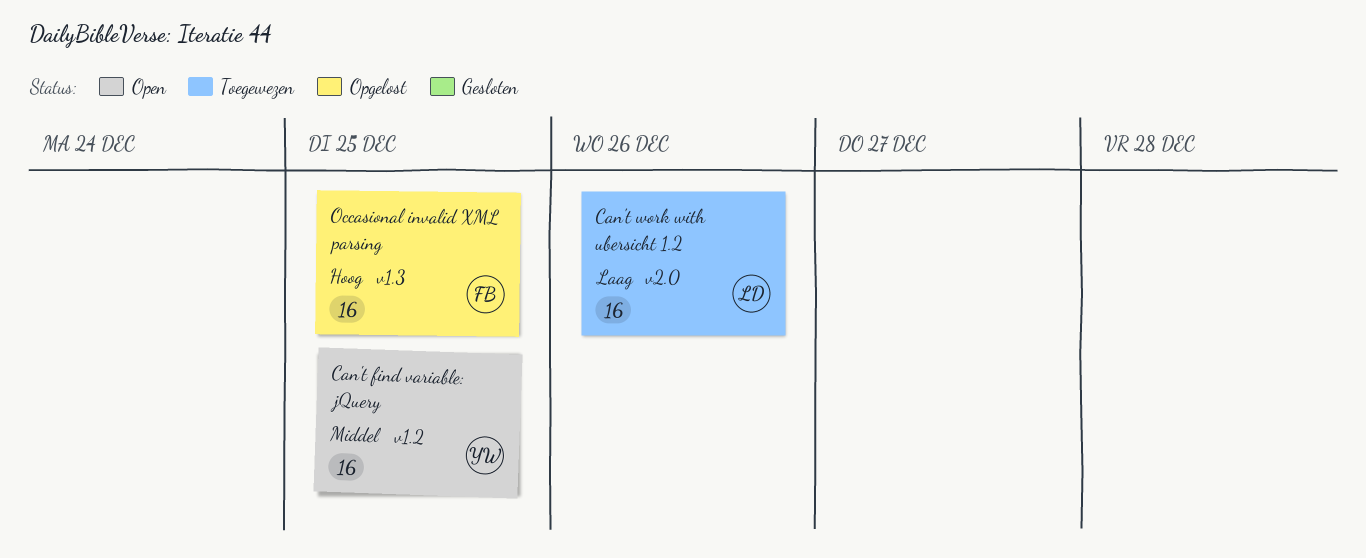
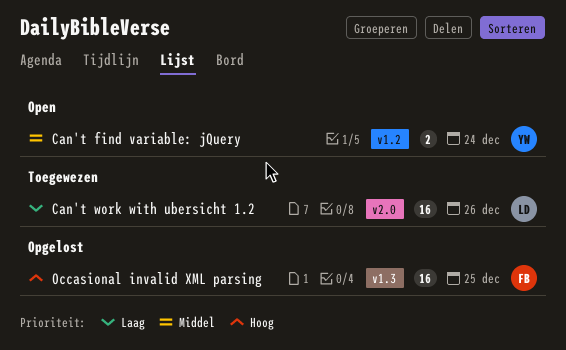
Can't find variable: jQuery, estimate: 16 -> 2
Can't find variable: jQuery, due: Dec 25 -> Dec 24

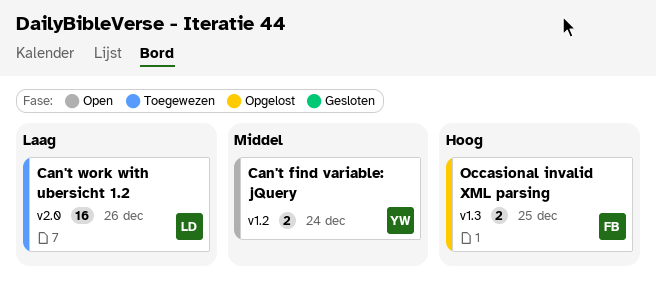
Occasional invalid XML parsing, estimate: 16 -> 2

